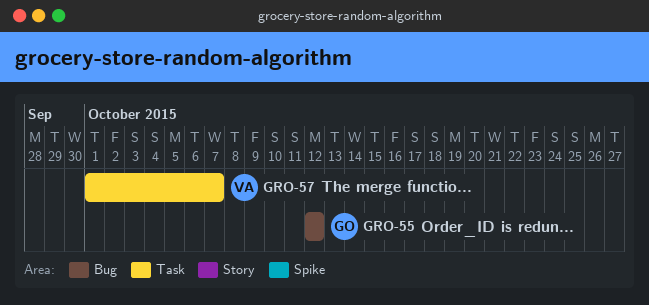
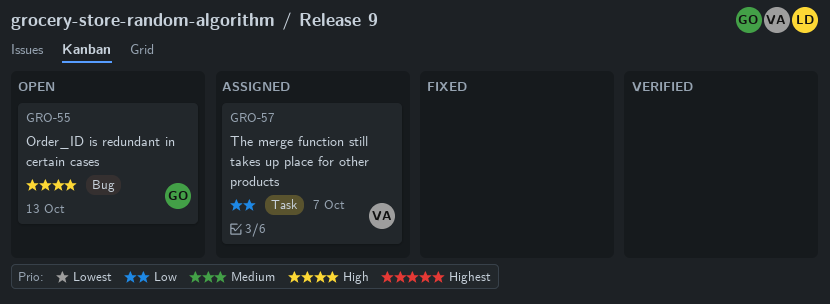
GRO-55, due: Oct 12 -> Oct 13

